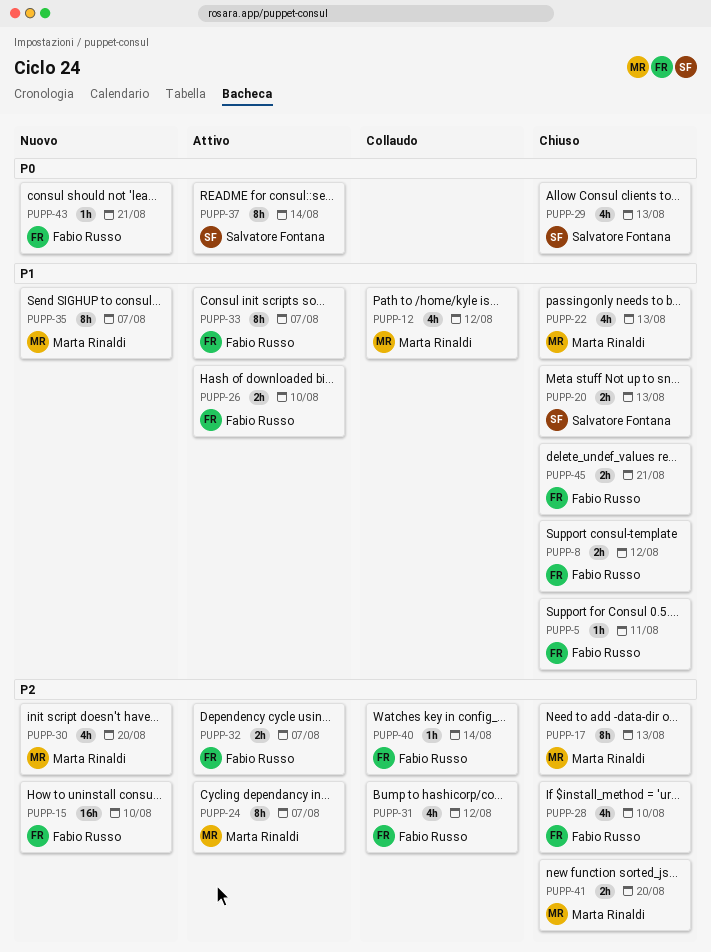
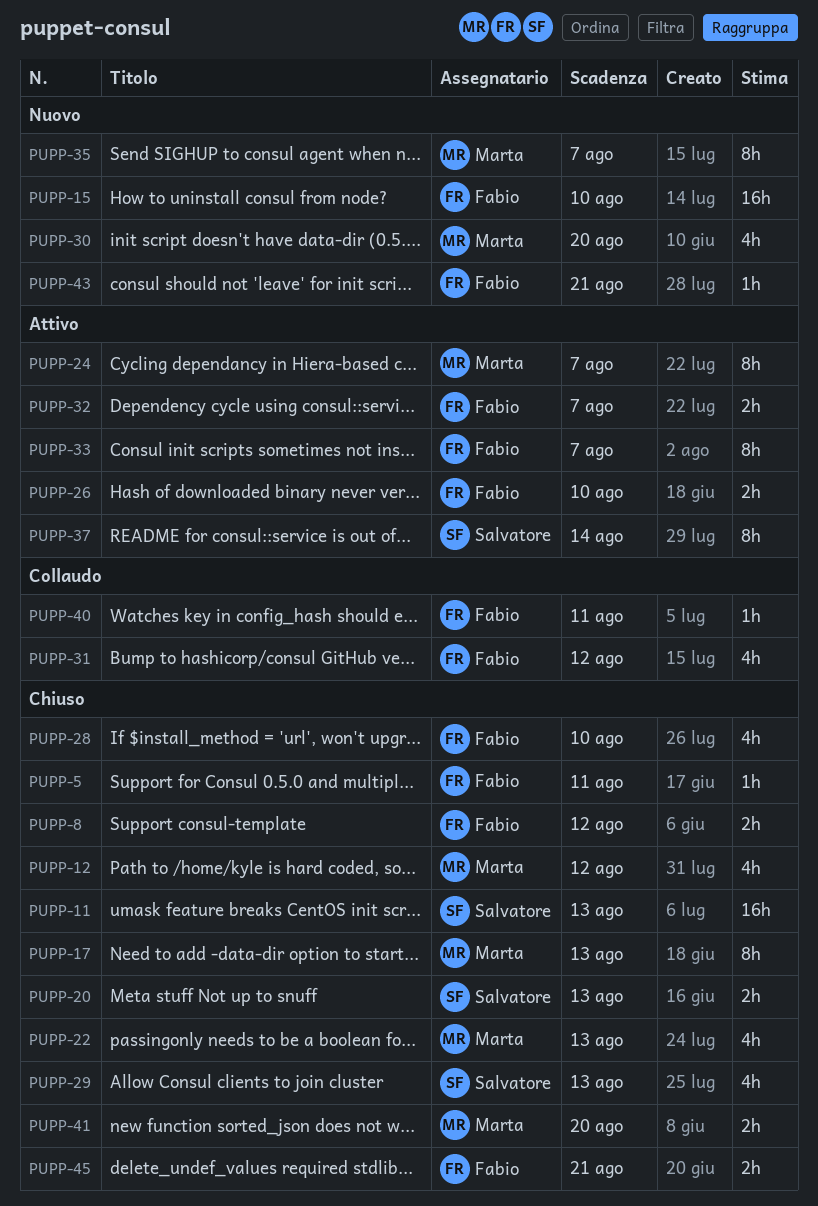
PUPP-11: none -> present
PUPP-12, status: Collaudo -> Chiuso
PUPP-40, due: Aug 14 -> Aug 11

